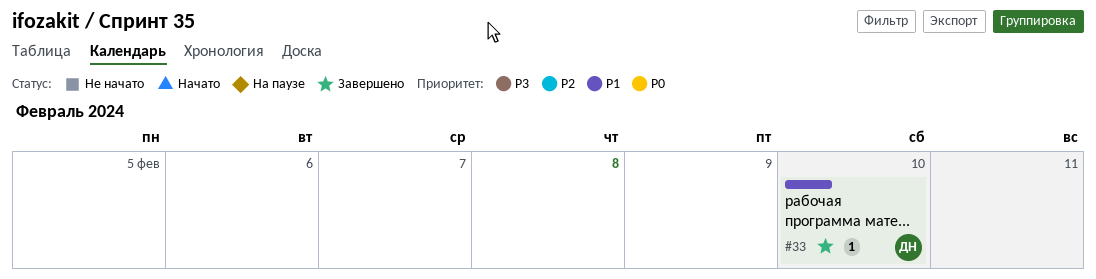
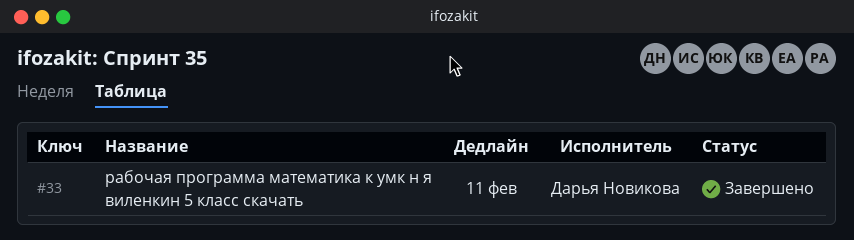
#33, due: Feb 10 -> Feb 11

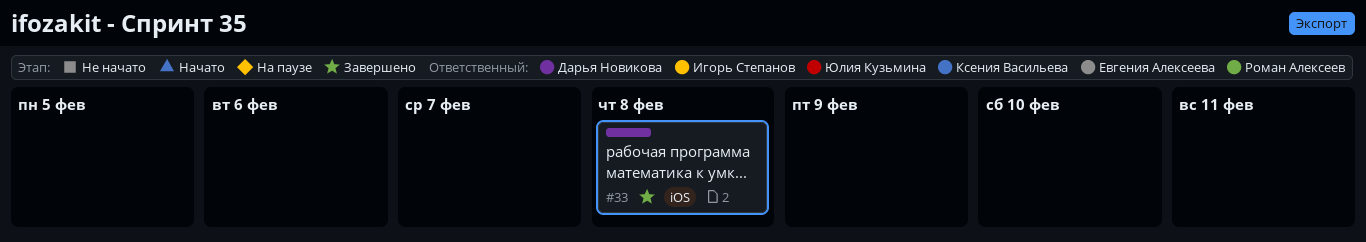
#33, due: Feb 11 -> Feb 8

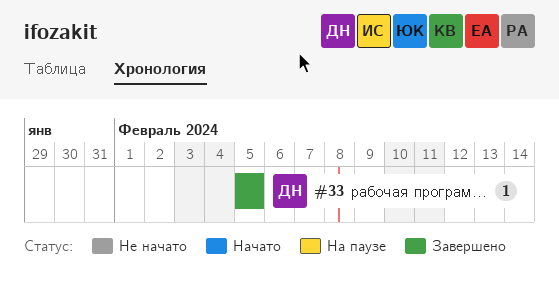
#33, due: Feb 8 -> Feb 5

